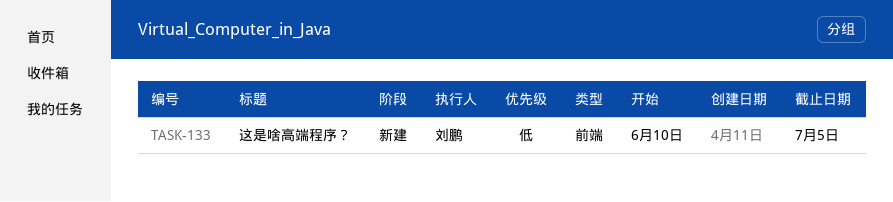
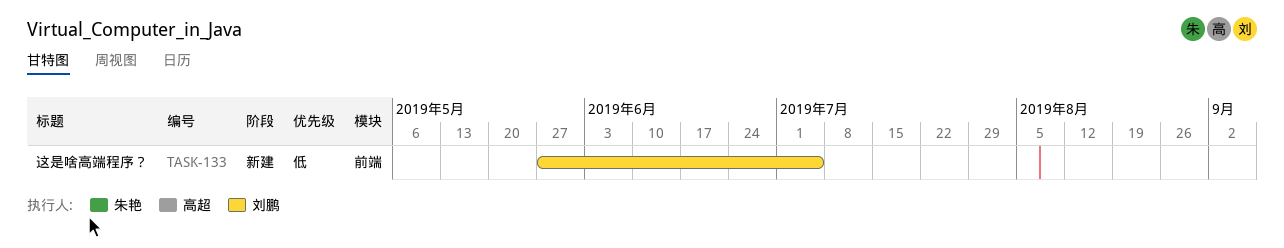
TASK-133, start: Jun 10 -> May 27

